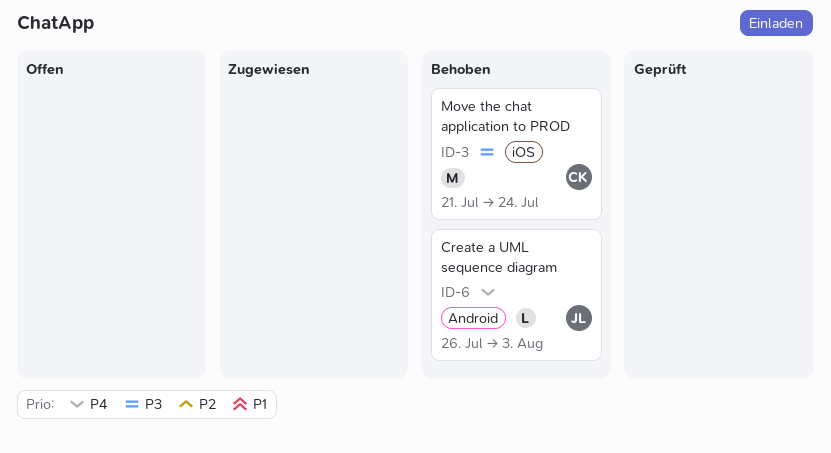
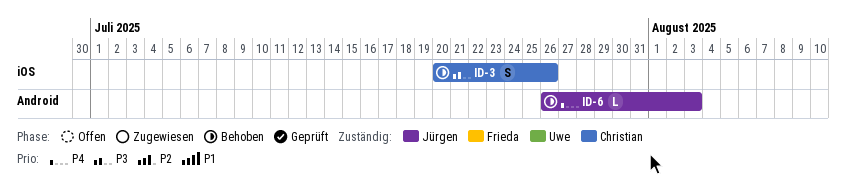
ID-3, estimate: M -> S
ID-3, start: Jul 21 -> Jul 20
ID-3, due: Jul 24 -> Jul 26

